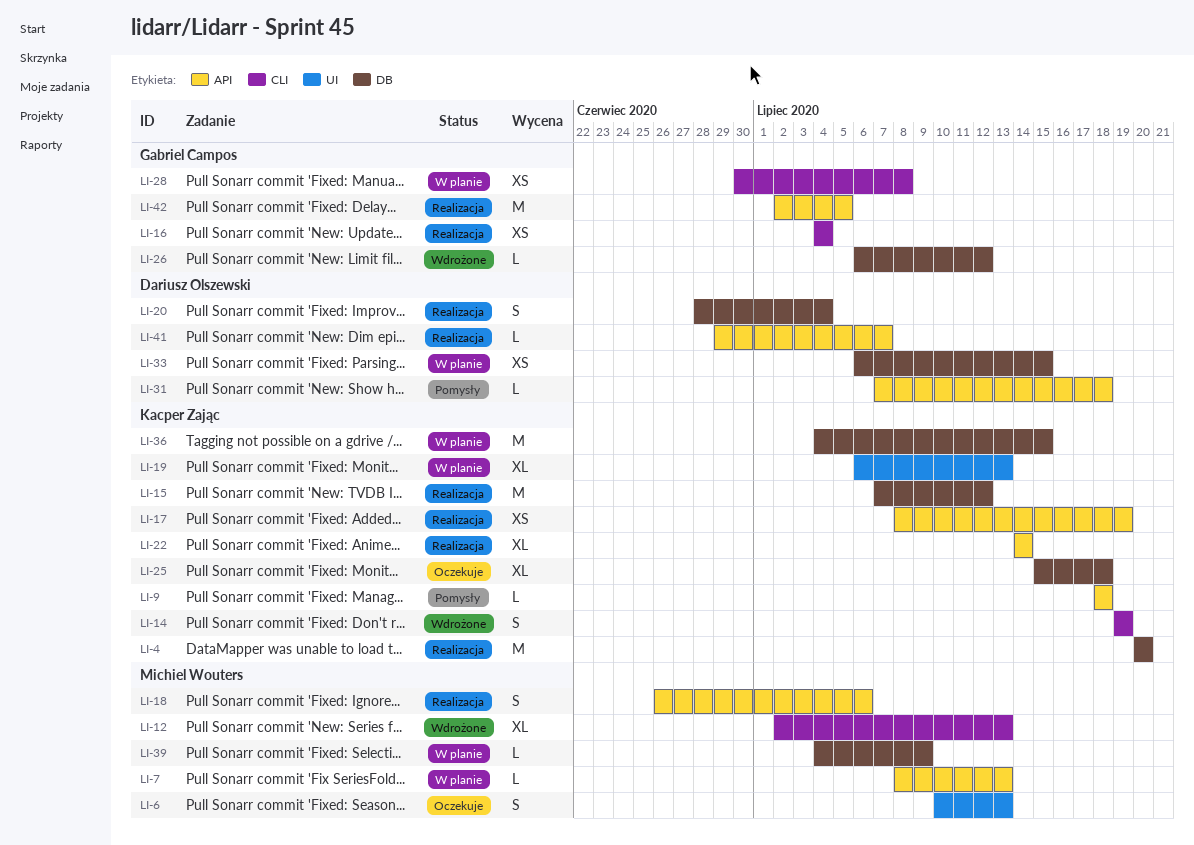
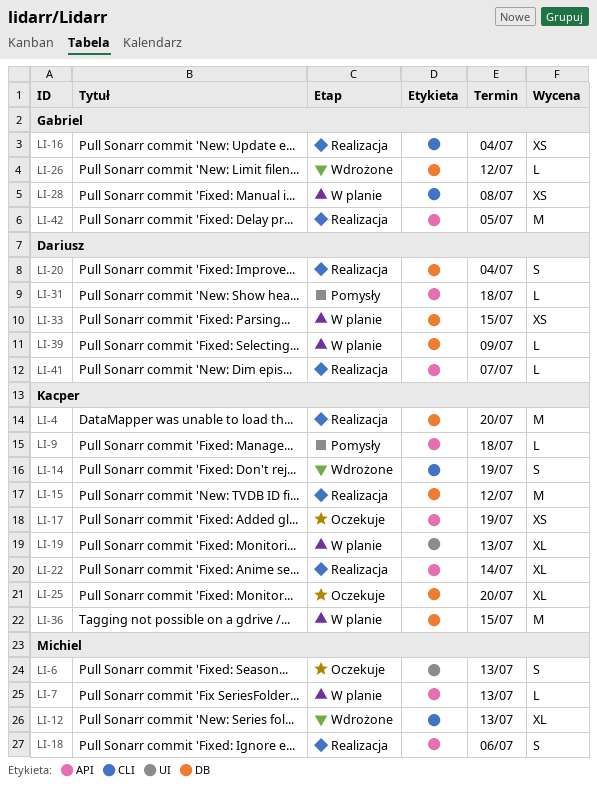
LI-17, status: Realizacja -> Oczekuje
LI-25, due: Jul 18 -> Jul 20
LI-39, owner: Michiel Wouters -> Dariusz Olszewski

